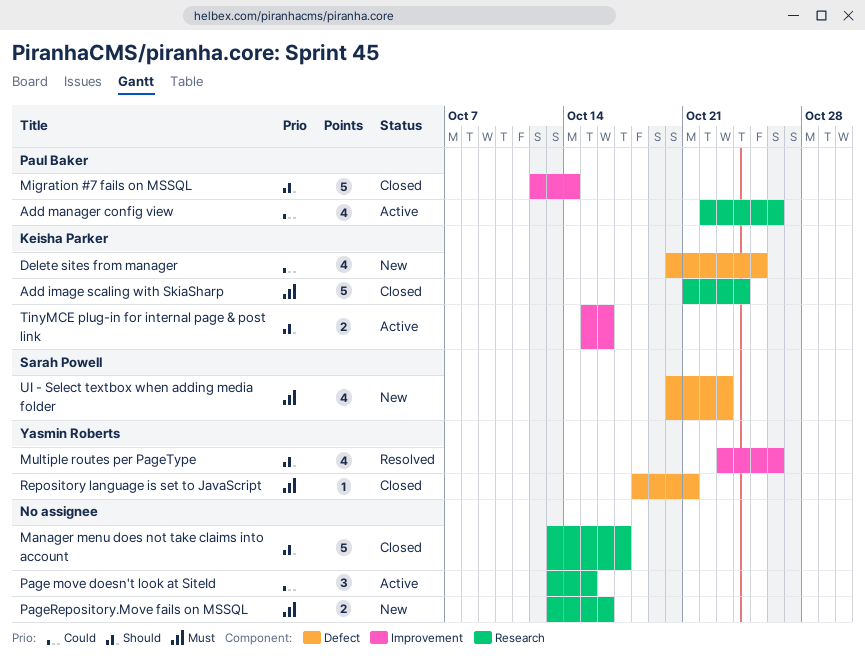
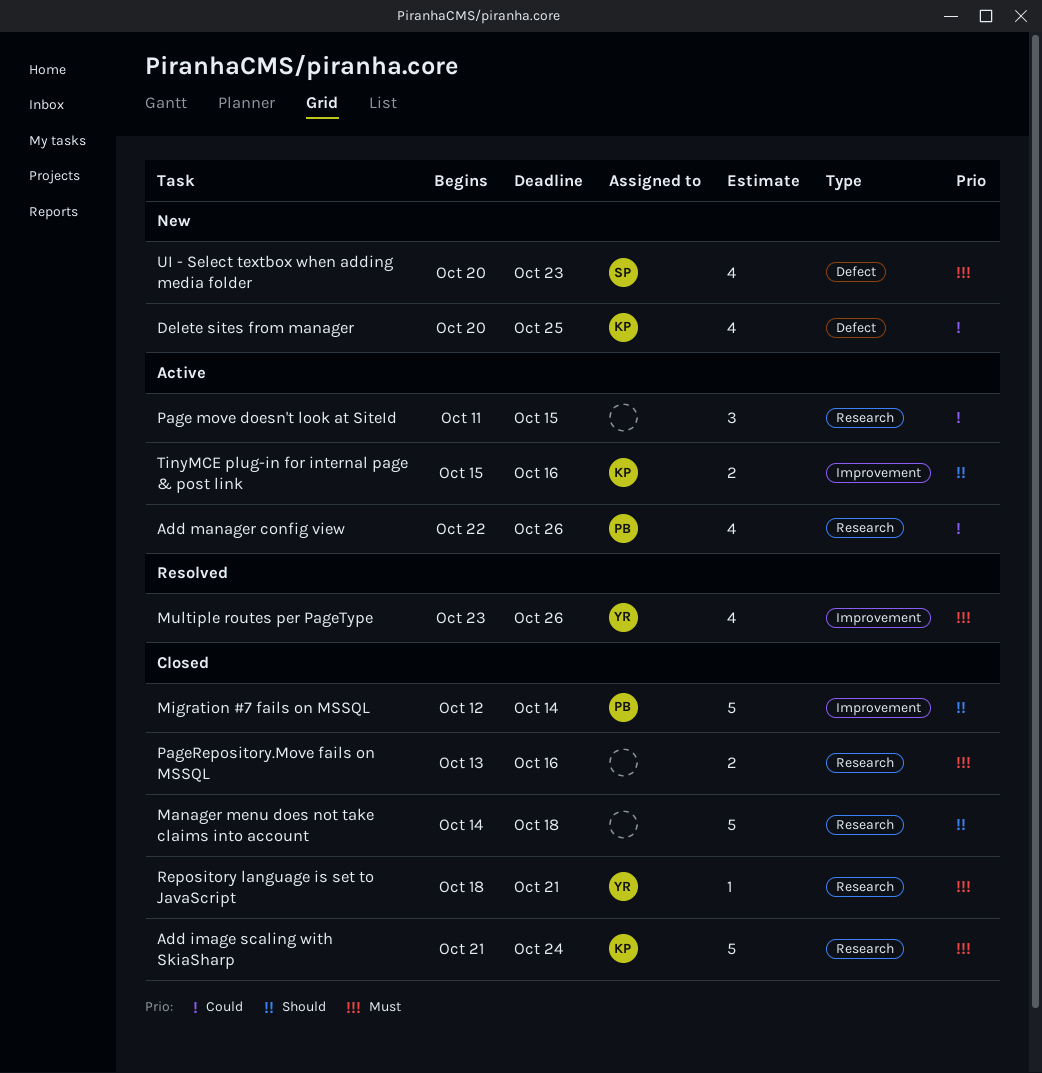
Manager menu does not take claims into account, start: Oct 13 -> Oct 14
Manager menu does not take claims into account, due: Oct 17 -> Oct 18
Multiple routes per PageType, priority: Should -> Must
Page move doesn't look at SiteId, start: Oct 13 -> Oct 11
PageRepository.Move fails on MSSQL, status: New -> Closed
Repository language is set to JavaScript, label: Defect -> Research

